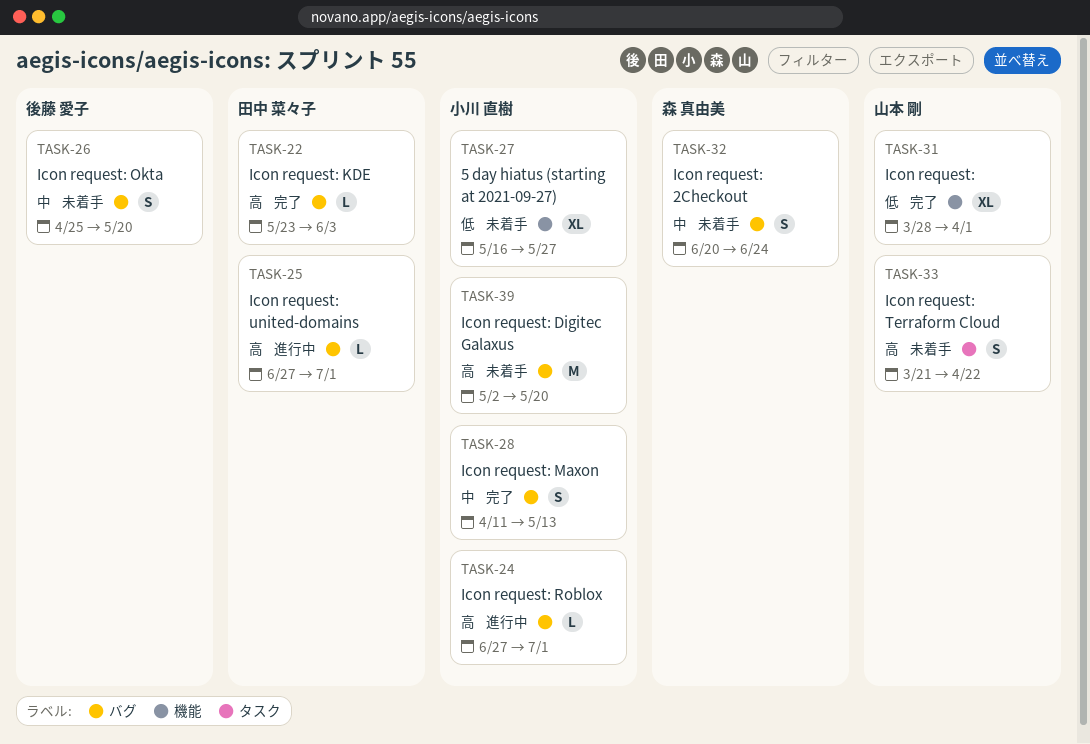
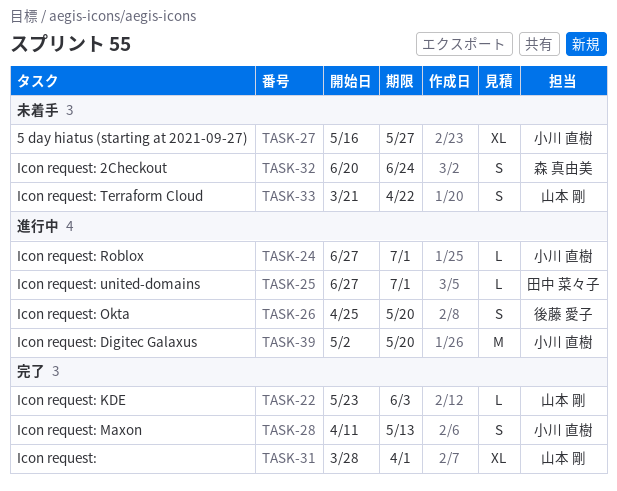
TASK-22, owner: 田中 菜々子 -> 山本 剛
TASK-26, status: 未着手 -> 進行中
TASK-39, status: 未着手 -> 進行中

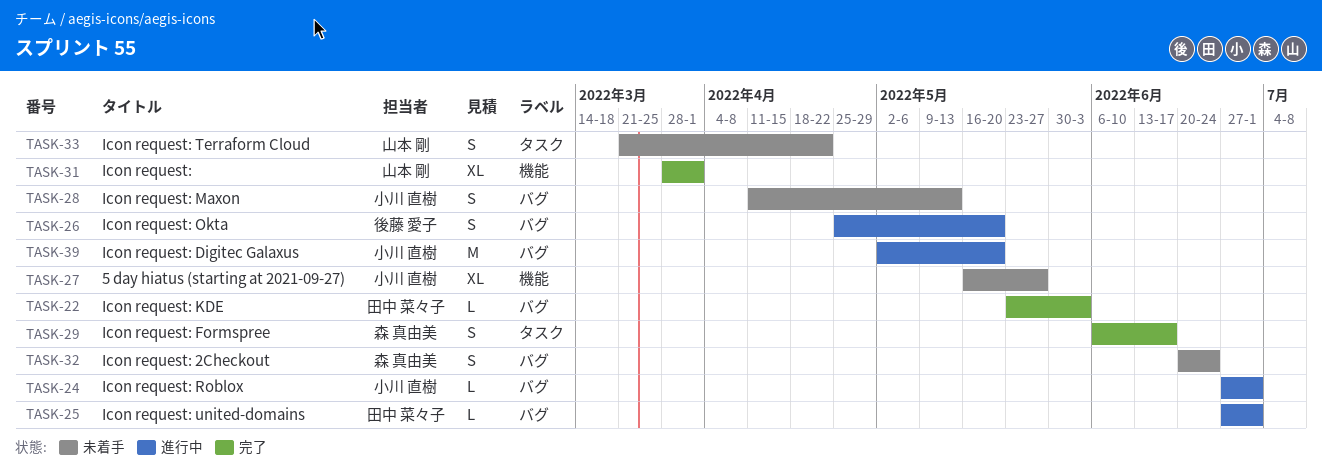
TASK-22, owner: 山本 剛 -> 田中 菜々子
TASK-28, status: 完了 -> 未着手
TASK-29: none -> present

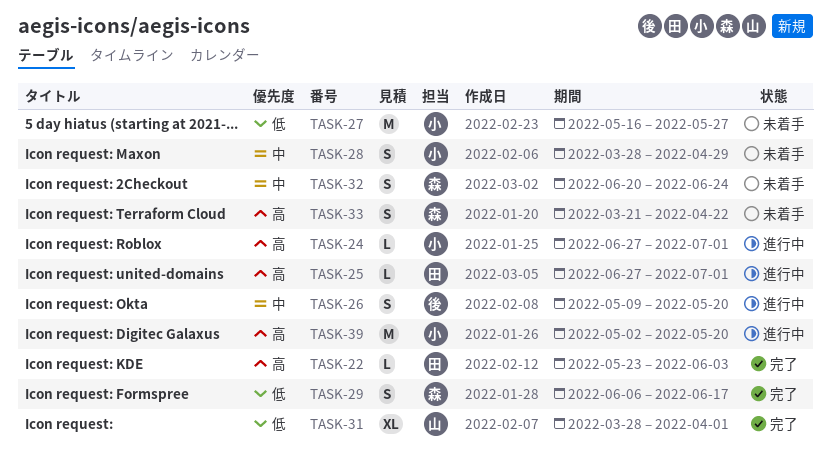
TASK-26, start: Apr 25 -> May 9
TASK-27, estimate: XL -> M
TASK-28, start: Apr 11 -> Mar 28
TASK-28, due: May 13 -> Apr 29
TASK-33, owner: 山本 剛 -> 森 真由美

